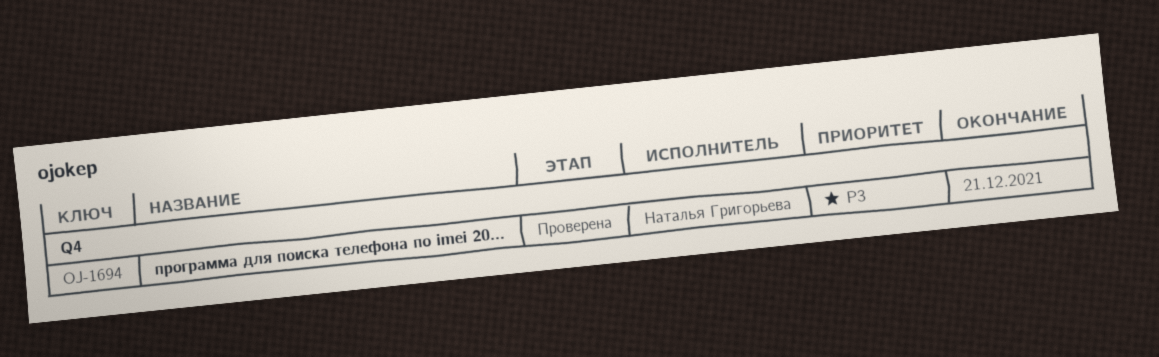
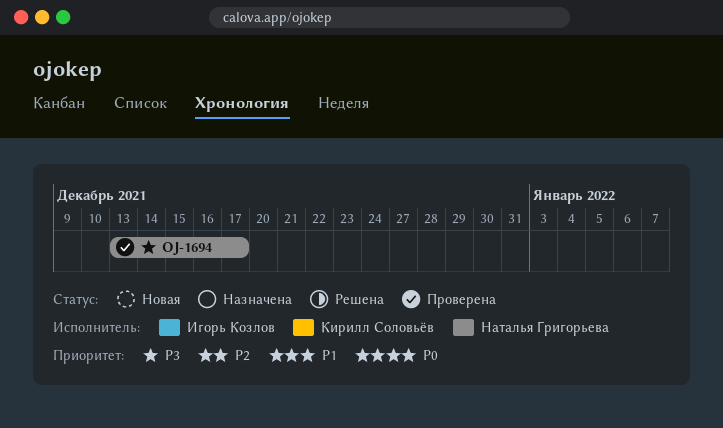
OJ-1694, due: Dec 21 -> Dec 17

